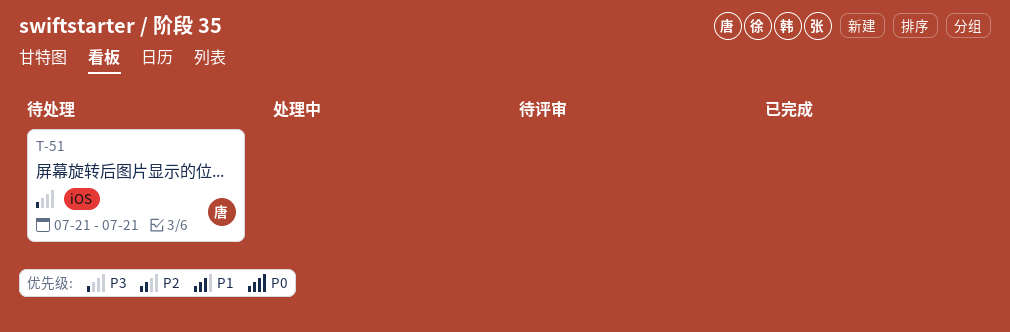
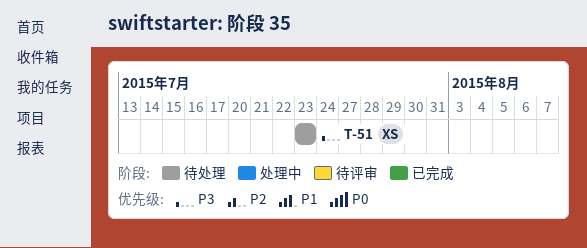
T-51, start: Jul 21 -> Jul 23
T-51, due: Jul 21 -> Jul 23

